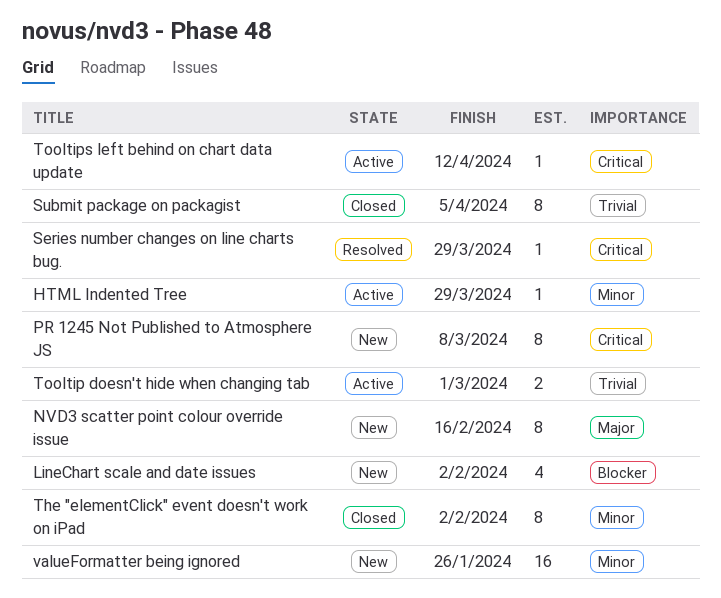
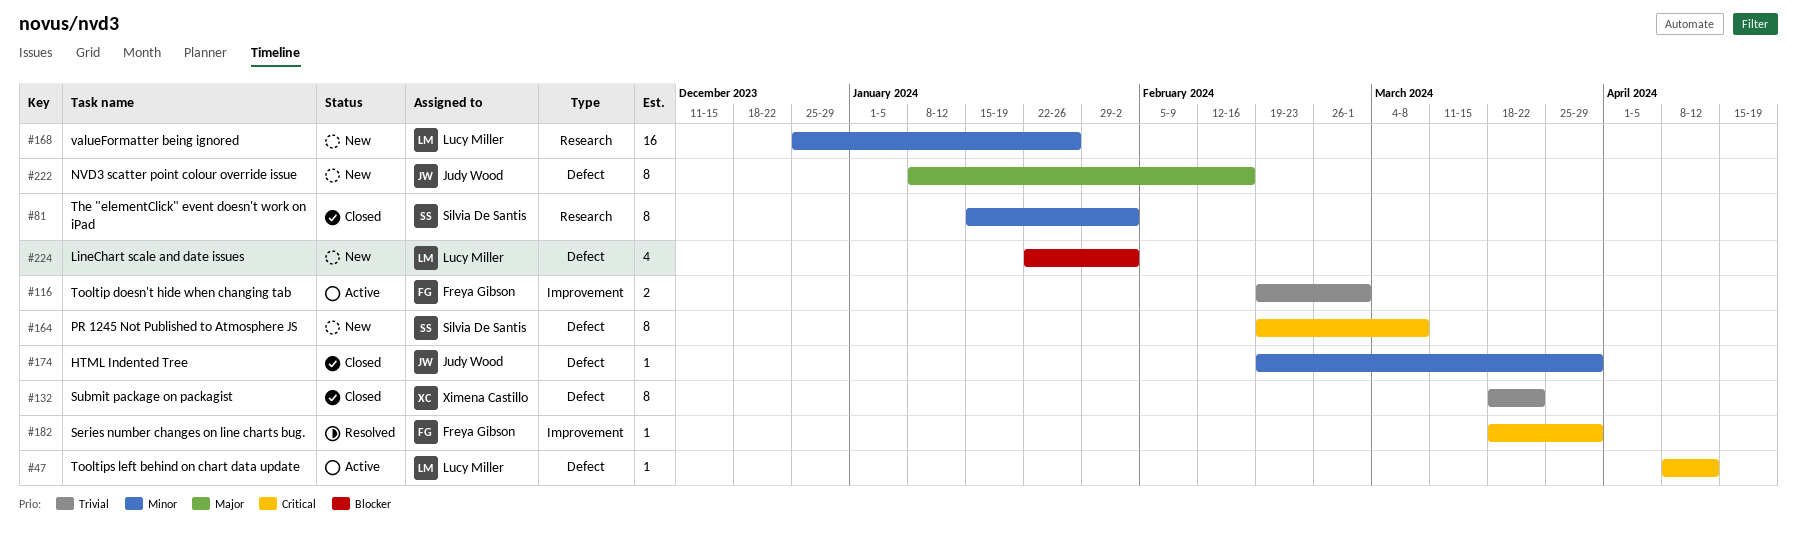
HTML Indented Tree, status: Active -> Closed
Submit package on packagist, due: Apr 5 -> Mar 22

